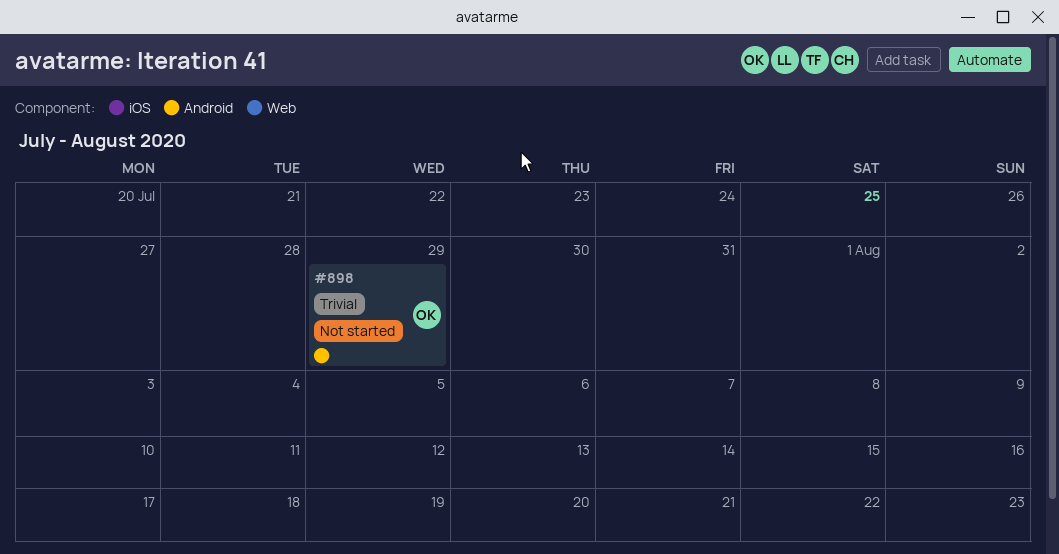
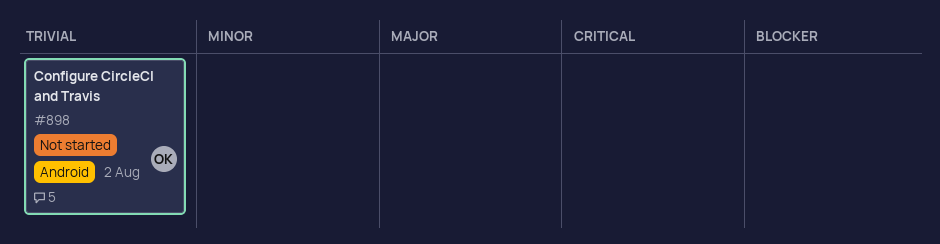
#898, due: Jul 29 -> Aug 2

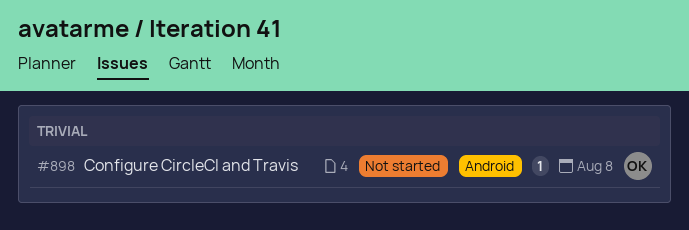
#898, due: Aug 2 -> Aug 8

